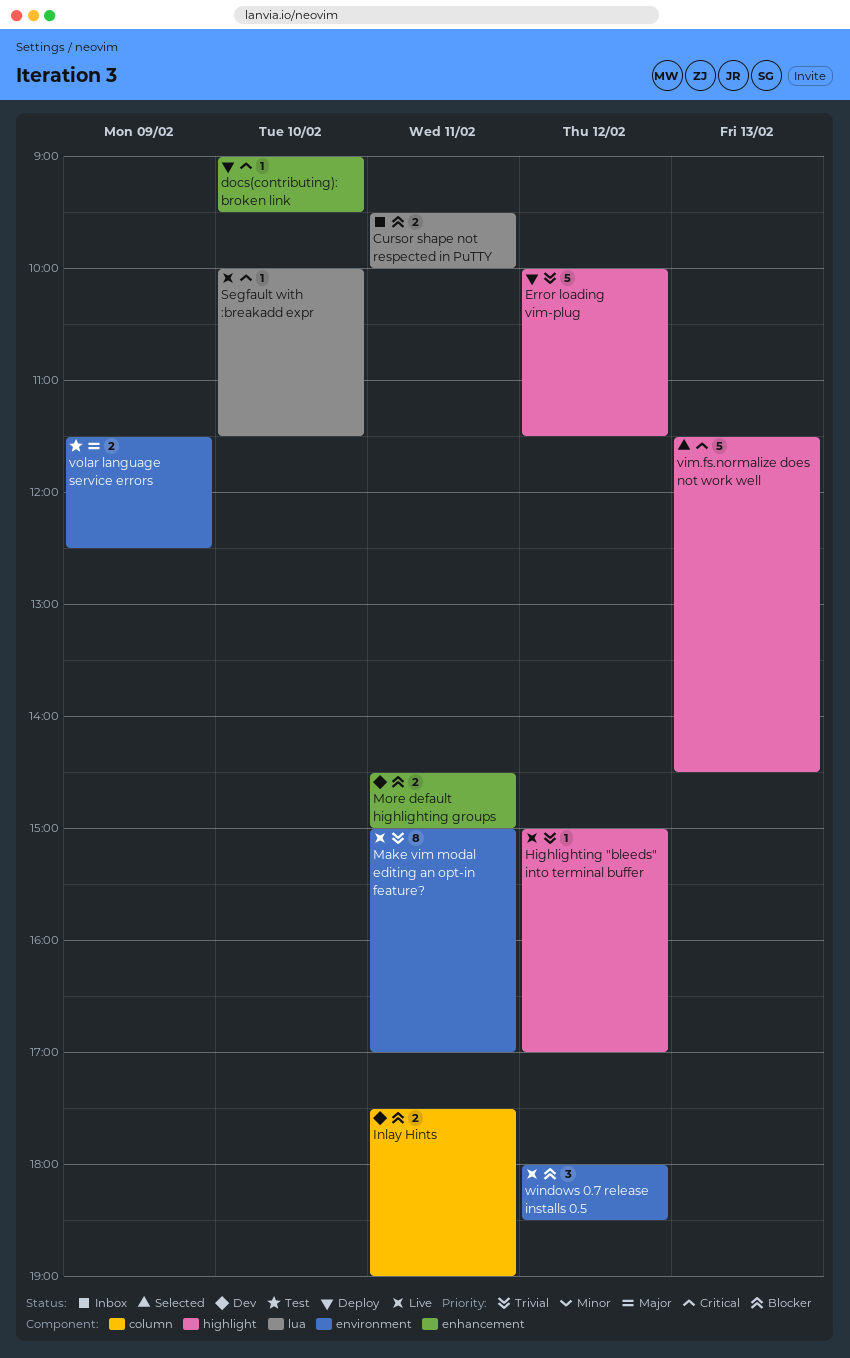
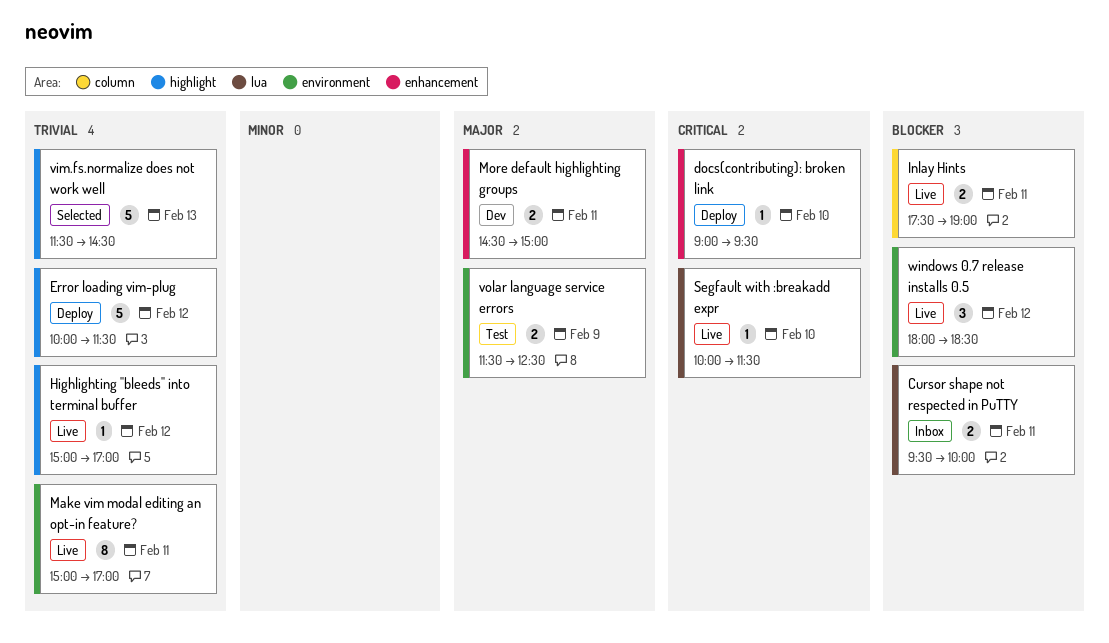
Inlay Hints, status: Dev -> Live
More default highlighting groups, priority: Blocker -> Major
vim.fs.normalize does not work well, priority: Critical -> Trivial

